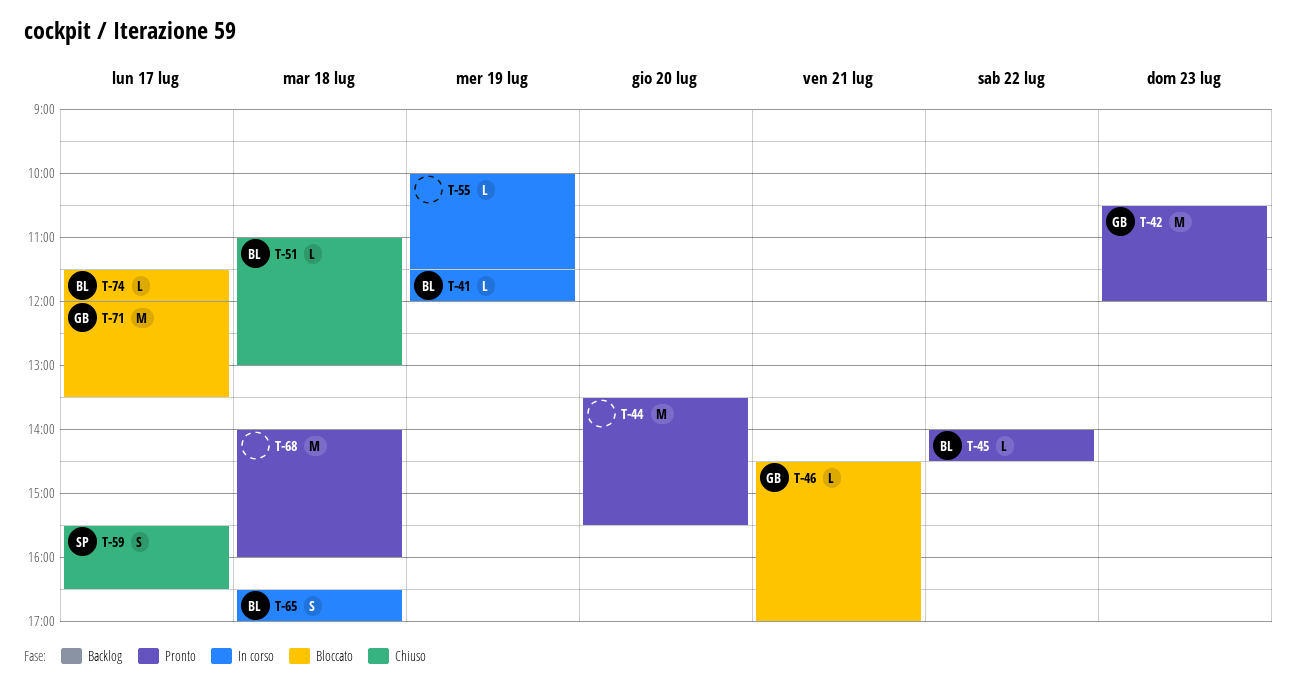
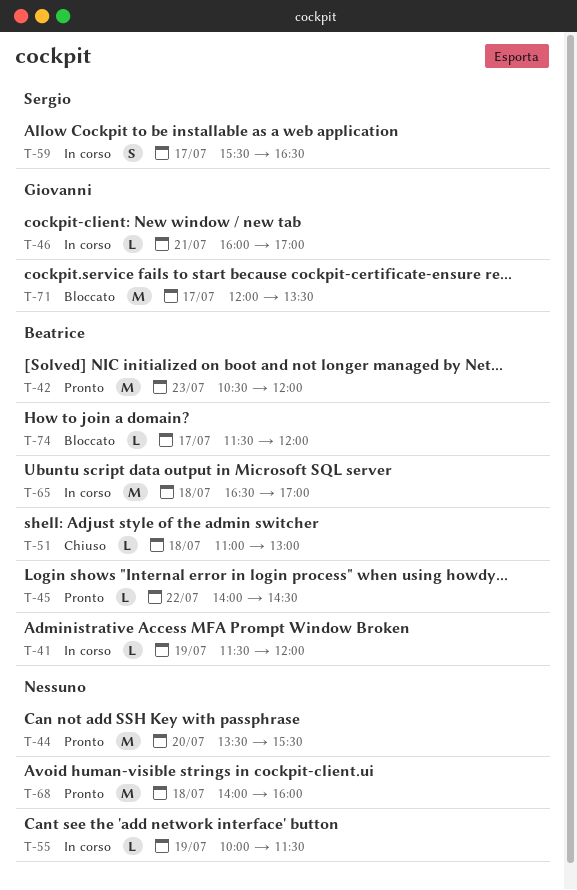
T-42, owner: Giovanni -> Beatrice
T-46, status: Bloccato -> In corso
T-46, begins: 14:30 -> 16:00
T-59, status: Chiuso -> In corso
T-65, estimate: S -> M

